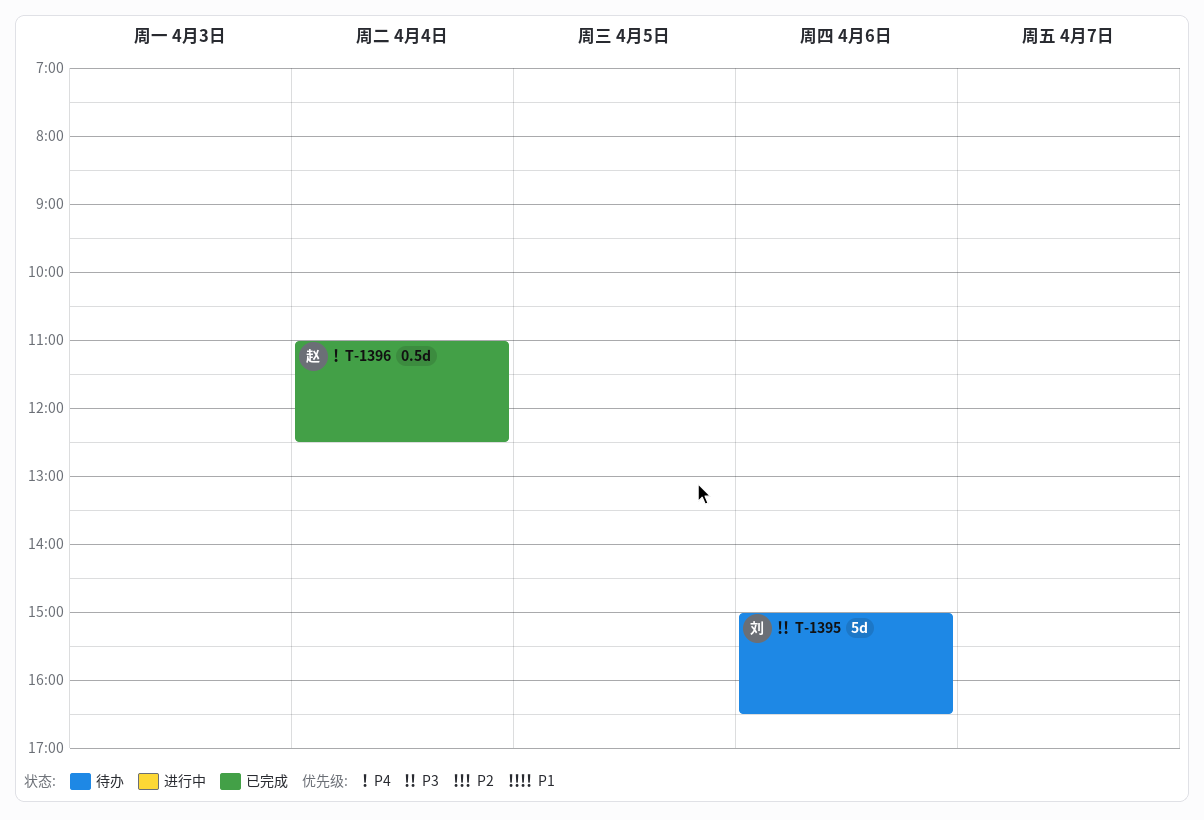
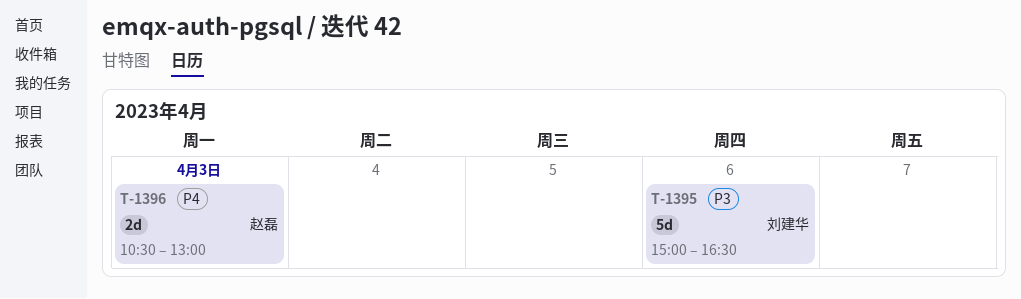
T-1396, estimate: 0.5d -> 2d
T-1396, day: Apr 4 -> Apr 3
T-1396, begins: 11:00 -> 10:30
T-1396, ends: 12:30 -> 13:00

